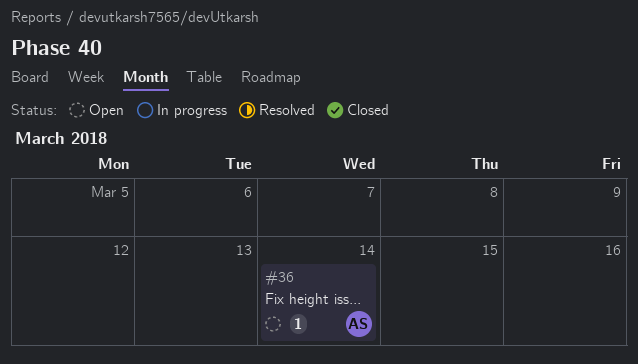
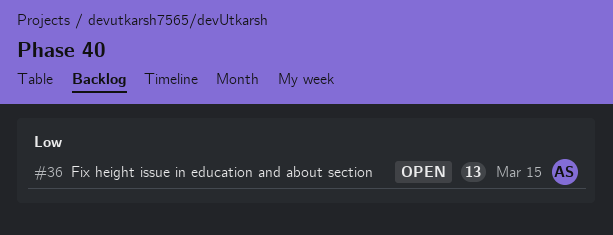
#36, estimate: 1 -> 13
#36, due: Mar 14 -> Mar 15

